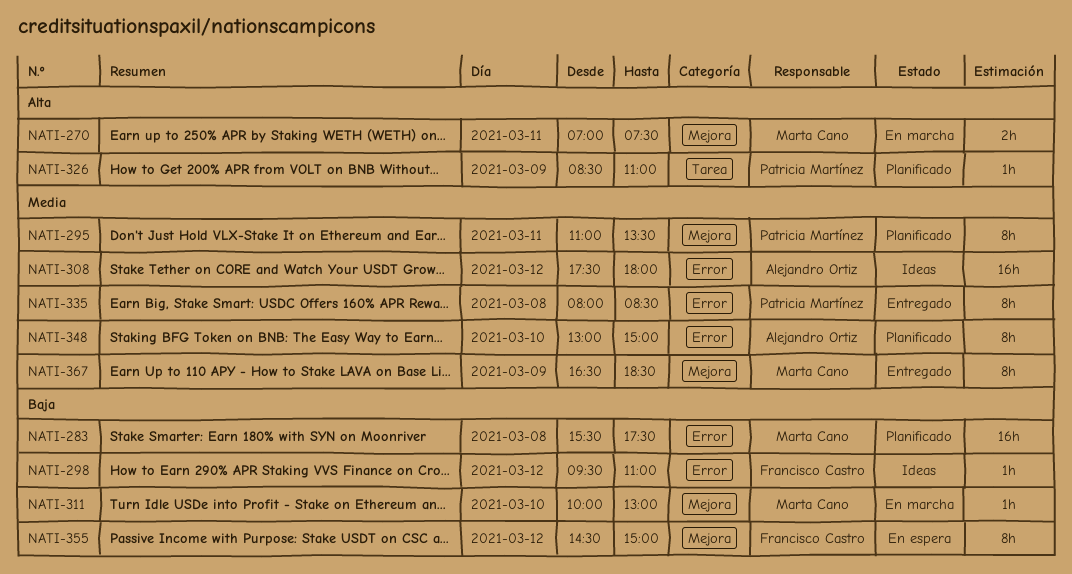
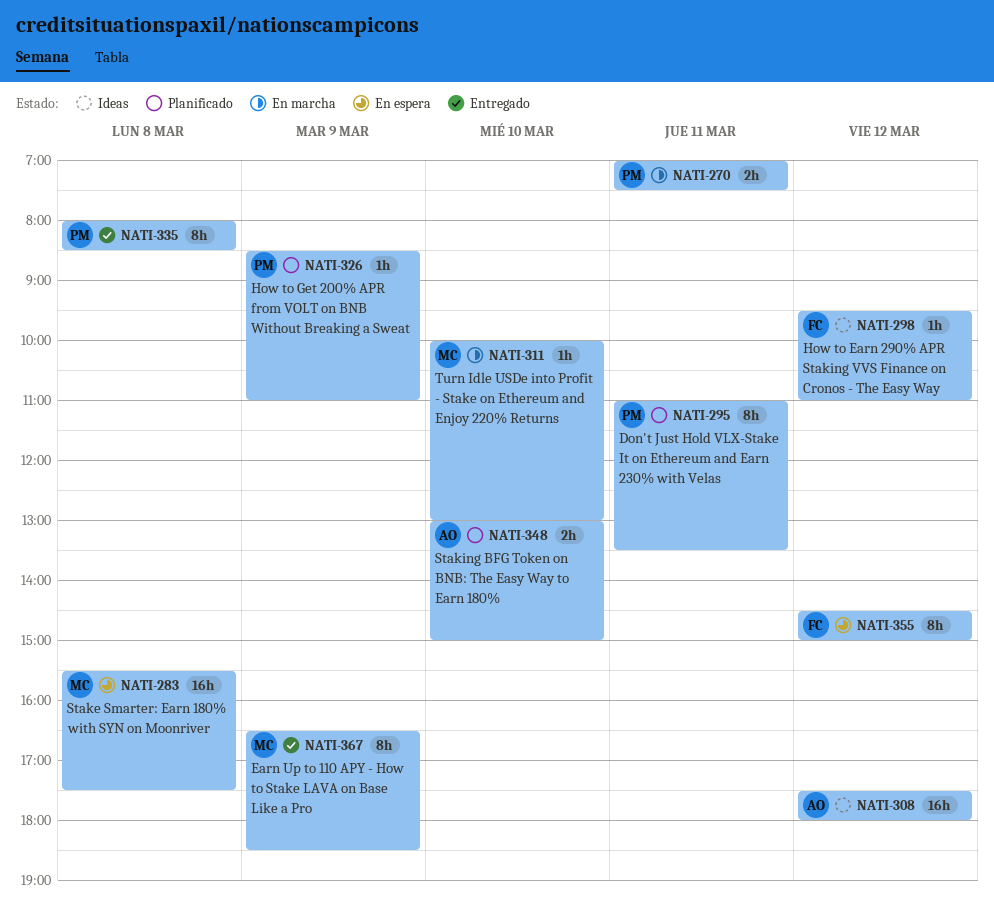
NATI-270, owner: Marta Cano -> Patricia Martínez
NATI-283, status: Planificado -> En espera
NATI-348, estimate: 8h -> 2h

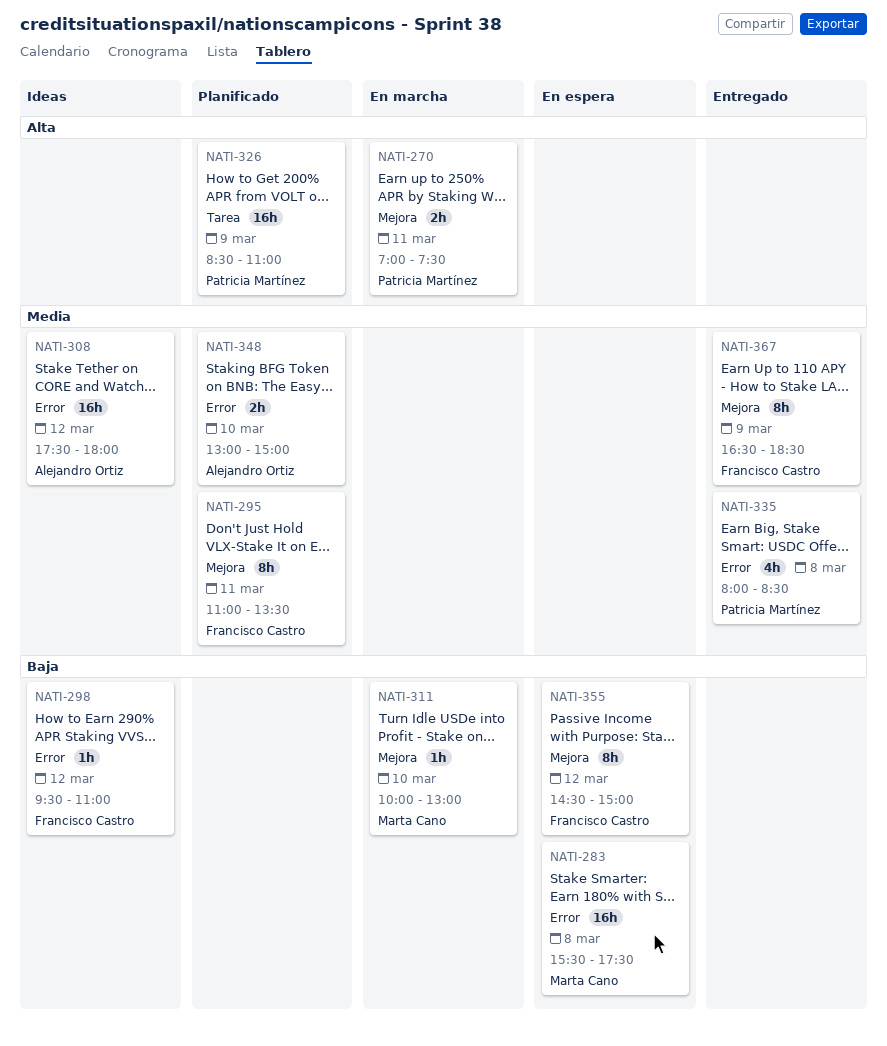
NATI-295, owner: Patricia Martínez -> Francisco Castro
NATI-326, estimate: 1h -> 16h
NATI-335, estimate: 8h -> 4h
NATI-367, owner: Marta Cano -> Francisco Castro

